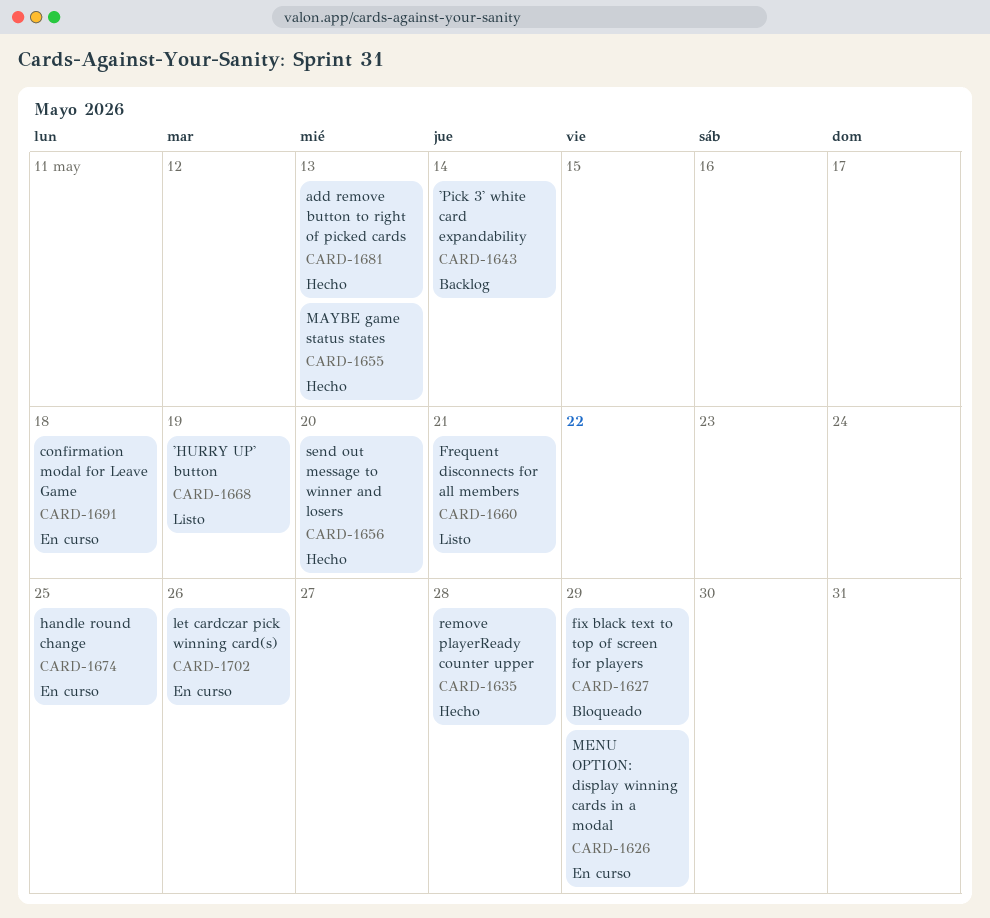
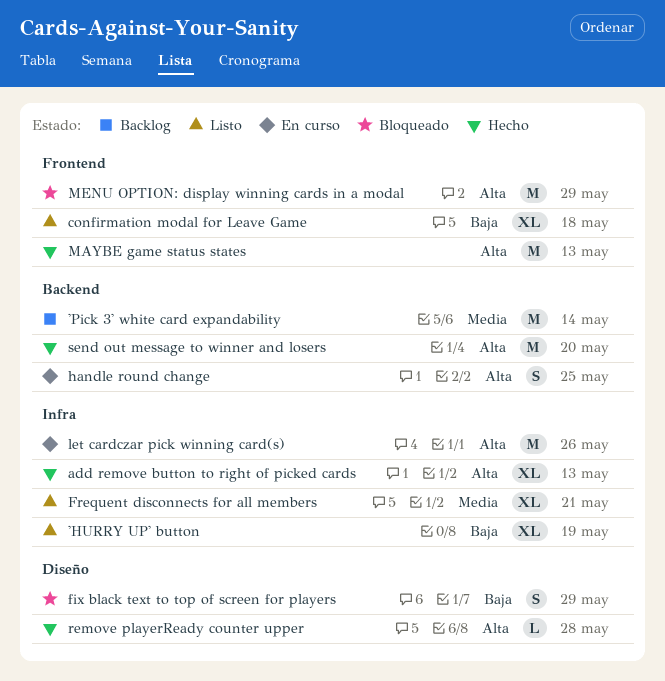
confirmation modal for Leave Game, status: En curso -> Listo
MENU OPTION: display winning cards in a modal, status: En curso -> Bloqueado

